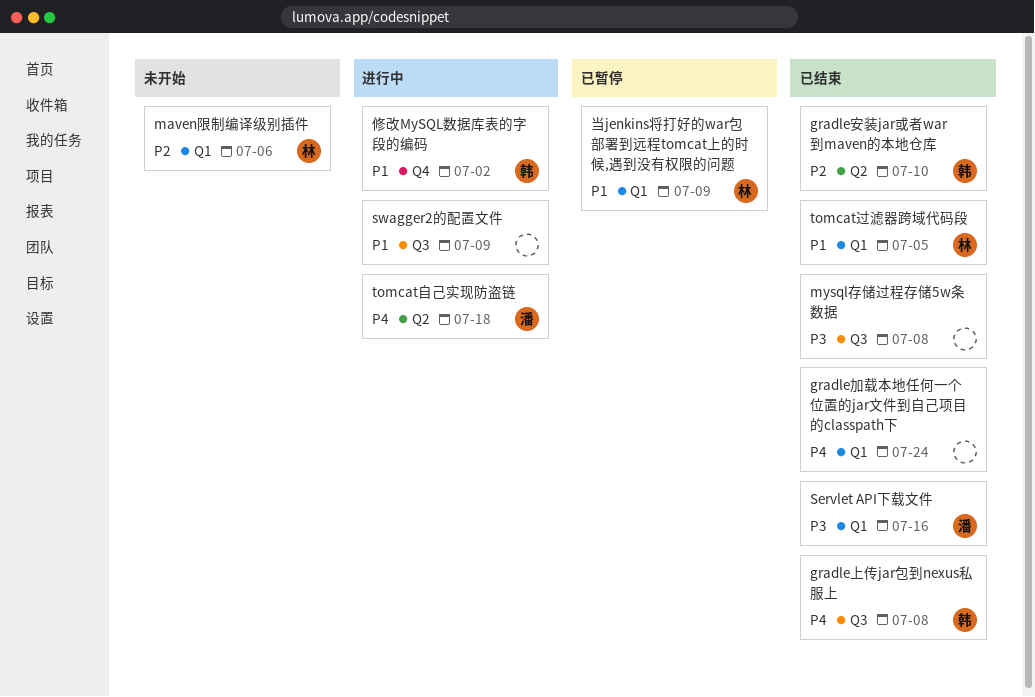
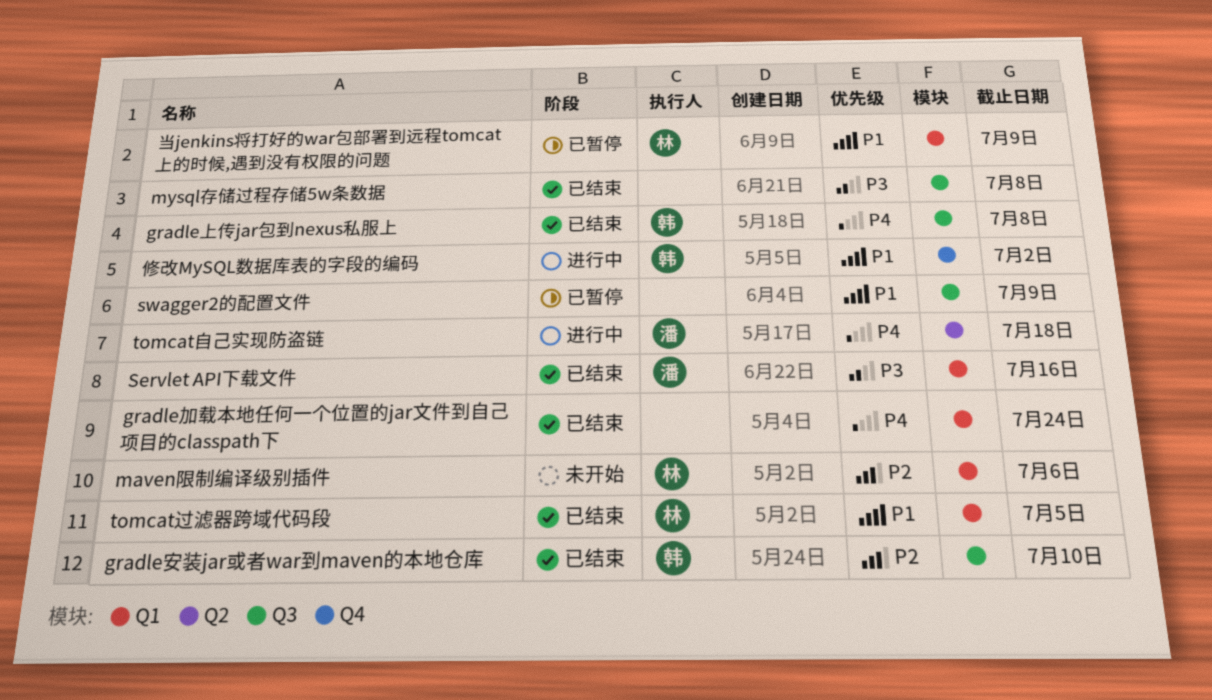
gradle安装jar或者war到maven的本地仓库, label: Q2 -> Q3
swagger2的配置文件, status: 进行中 -> 已暂停

